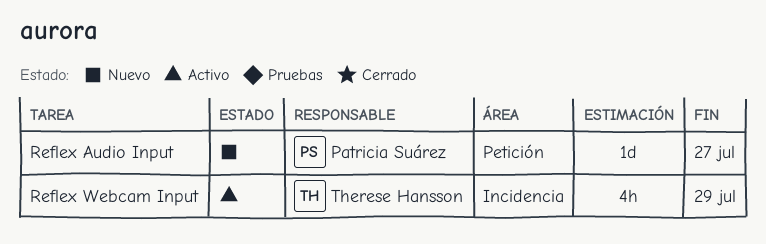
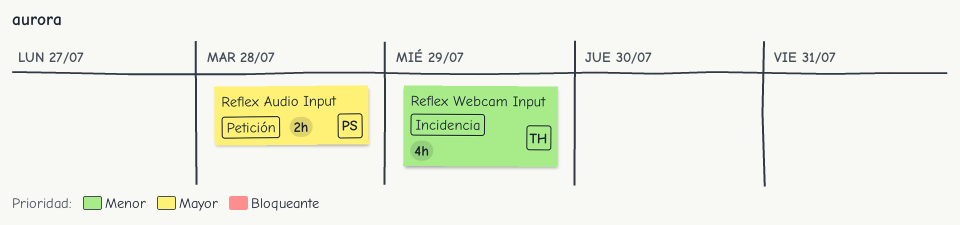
Reflex Audio Input, estimate: 1d -> 2h
Reflex Audio Input, due: Jul 27 -> Jul 28

